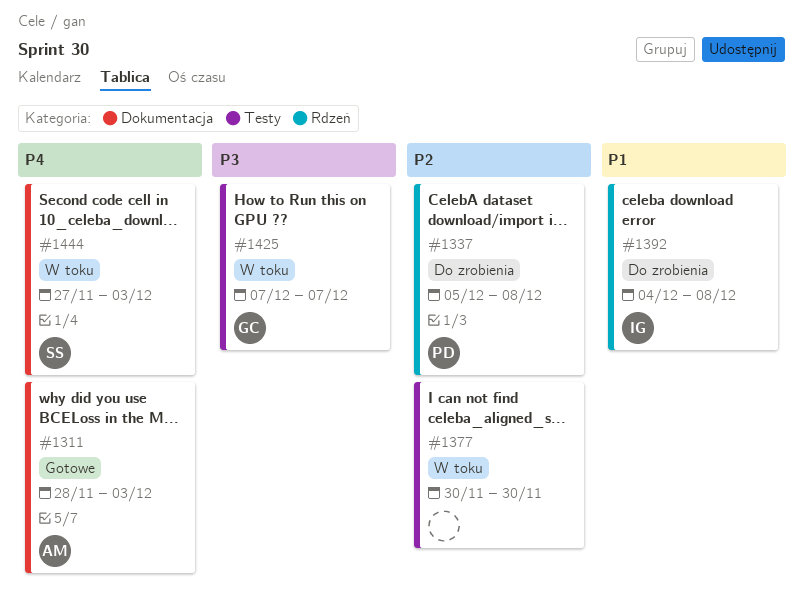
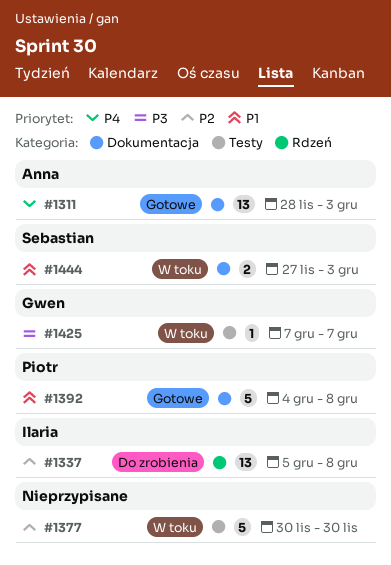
#1337, owner: Piotr -> Ilaria
#1392, status: Do zrobienia -> Gotowe
#1392, owner: Ilaria -> Piotr
#1392, label: Rdzeń -> Dokumentacja
#1444, priority: P4 -> P1

